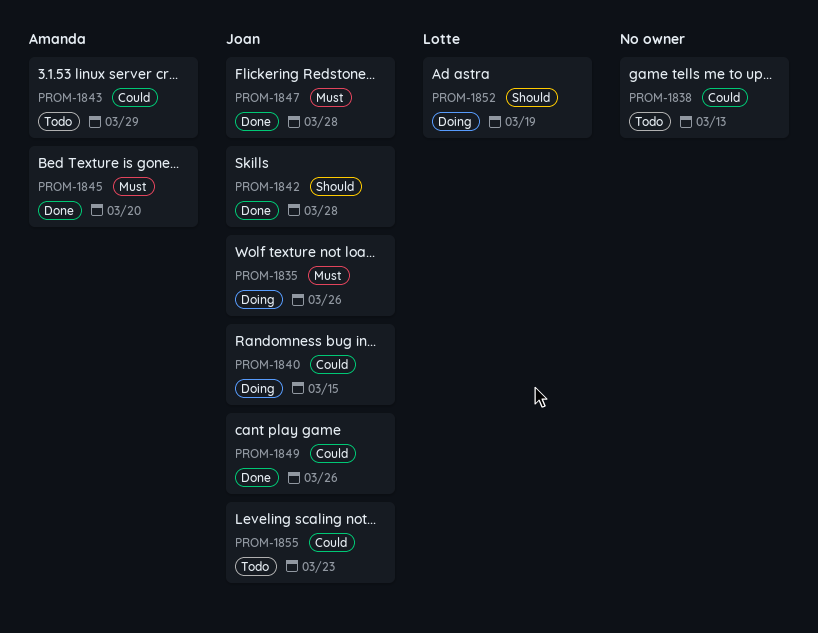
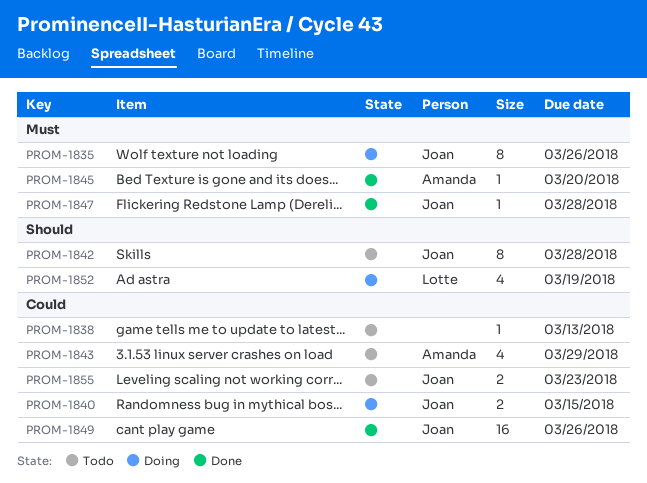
PROM-1842, status: Done -> Todo

